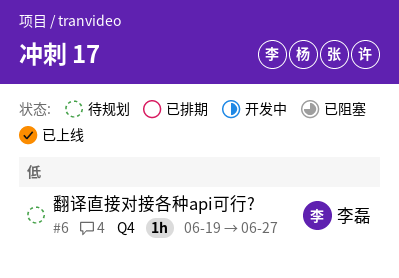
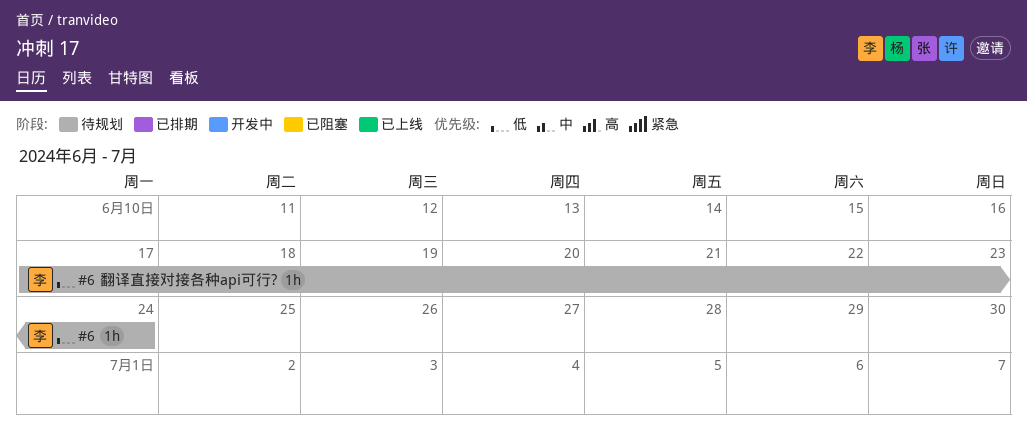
#6, start: Jun 19 -> Jun 17
#6, due: Jun 27 -> Jun 24

